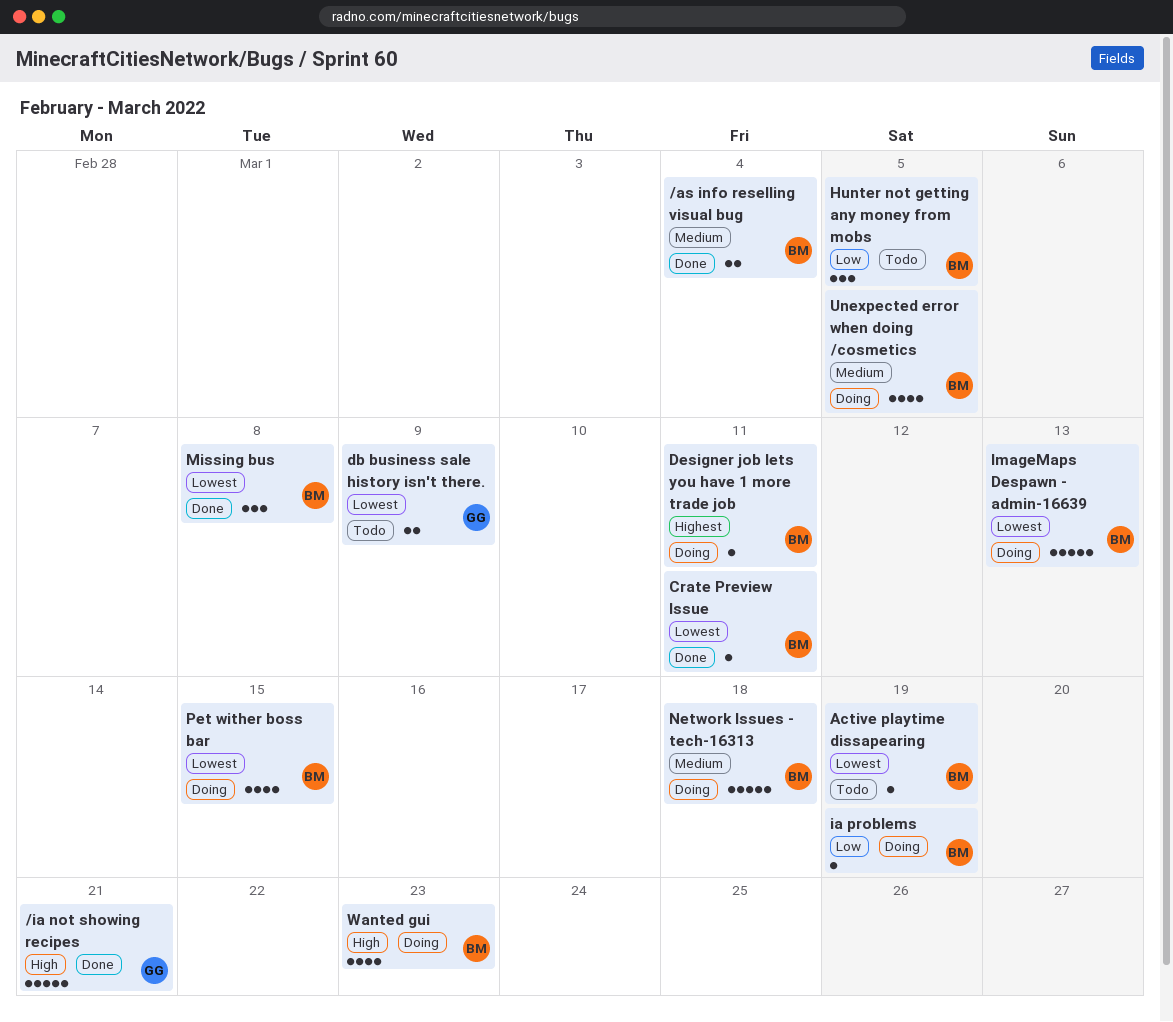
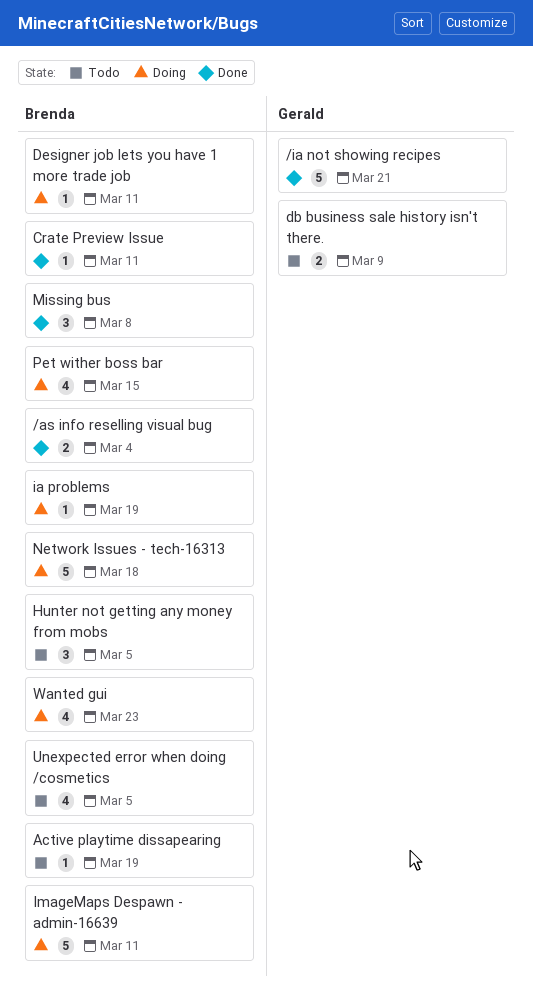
ImageMaps Despawn - admin-16639, due: Mar 13 -> Mar 11
Unexpected error when doing /cosmetics, status: Doing -> Todo

